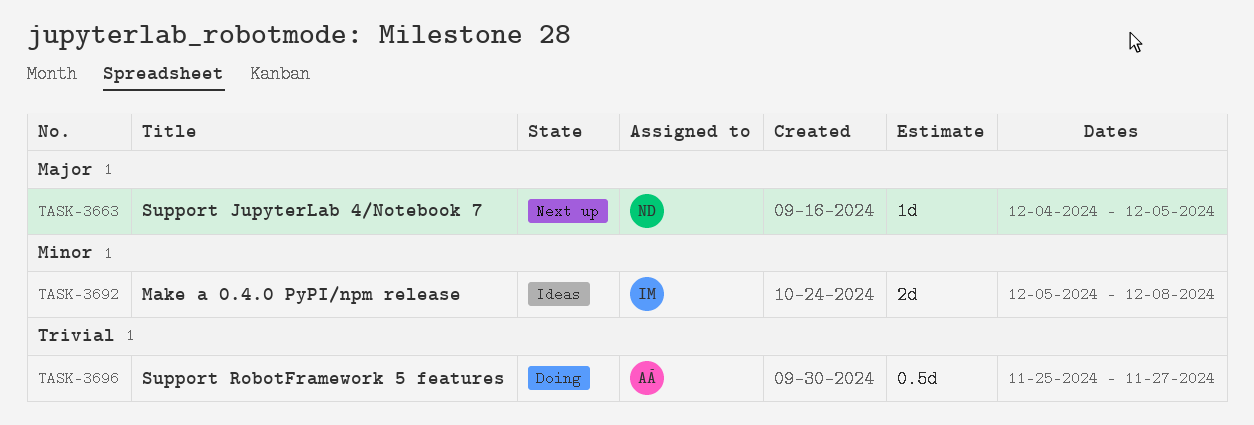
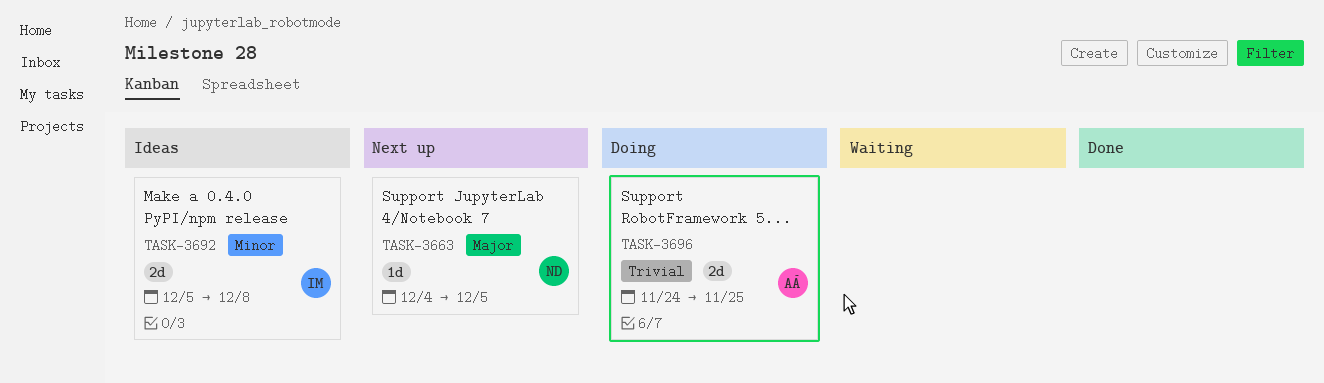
TASK-3696, estimate: 0.5d -> 2d
TASK-3696, start: Nov 25 -> Nov 24
TASK-3696, due: Nov 27 -> Nov 25

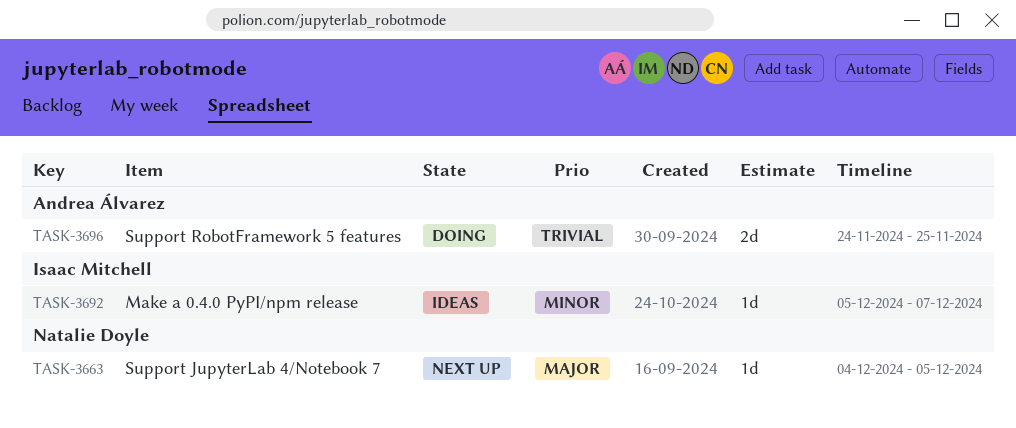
TASK-3692, estimate: 2d -> 1d
TASK-3692, due: Dec 8 -> Dec 7

